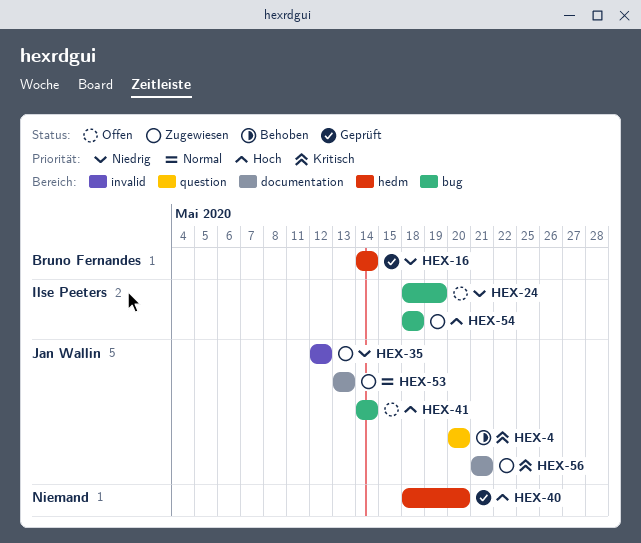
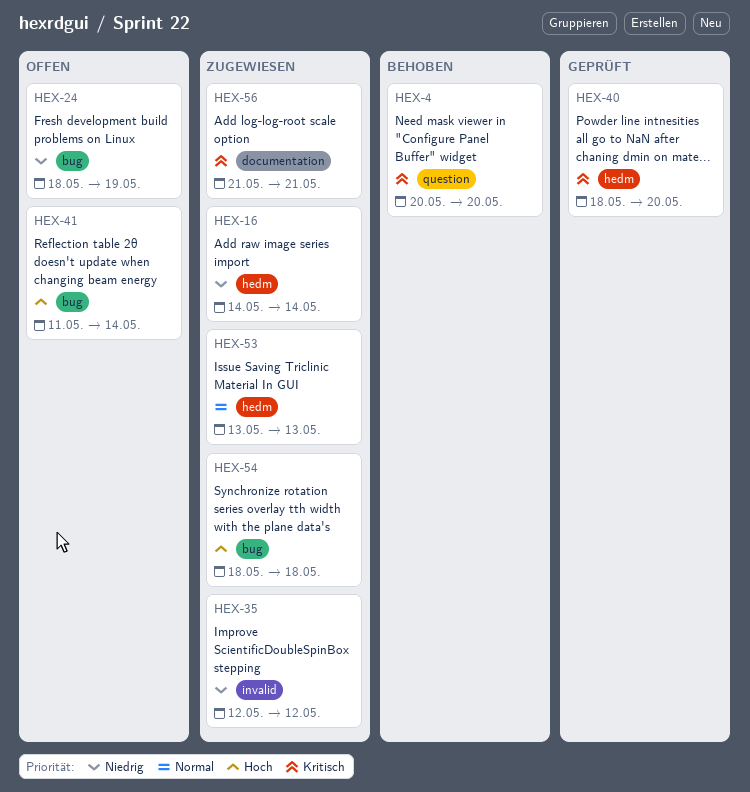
HEX-16, status: Geprüft -> Zugewiesen
HEX-40, priority: Hoch -> Kritisch
HEX-41, start: May 14 -> May 11
HEX-53, label: documentation -> hedm

